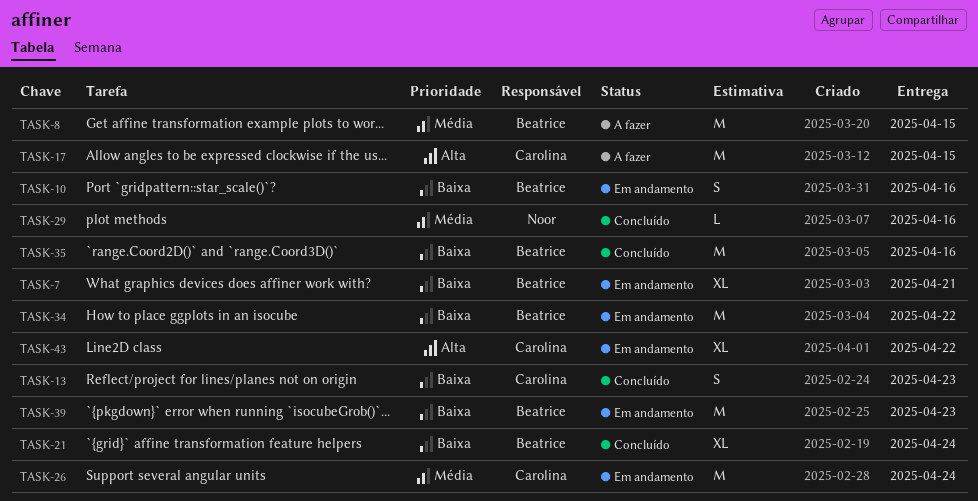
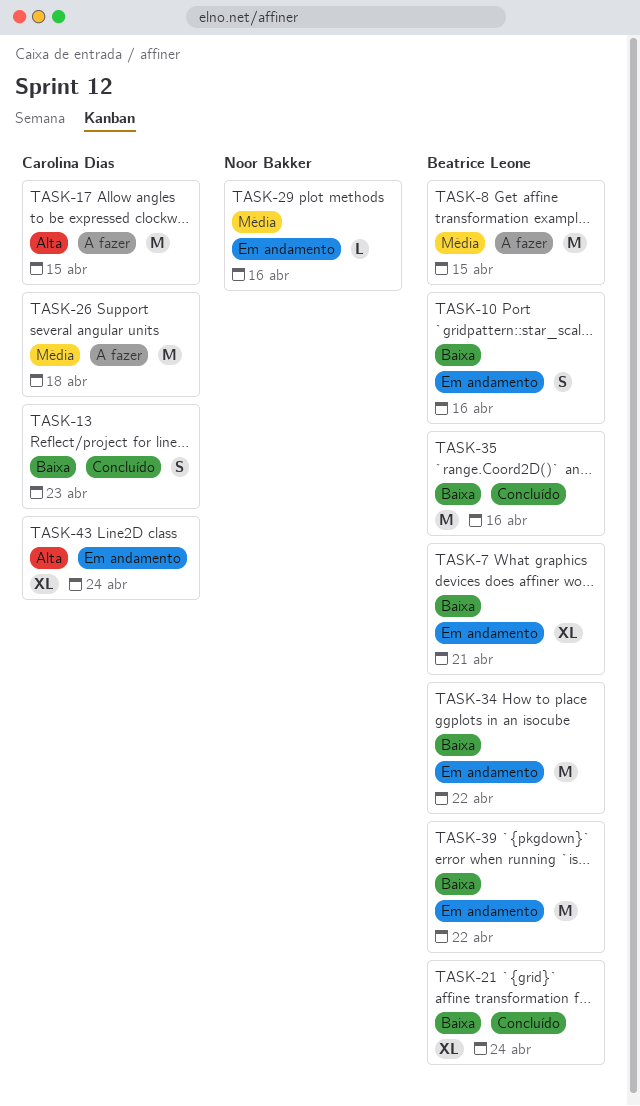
TASK-26, status: Em andamento -> A fazer
TASK-26, due: Apr 24 -> Apr 18
TASK-29, status: Concluído -> Em andamento
TASK-39, due: Apr 23 -> Apr 22
TASK-43, due: Apr 22 -> Apr 24

